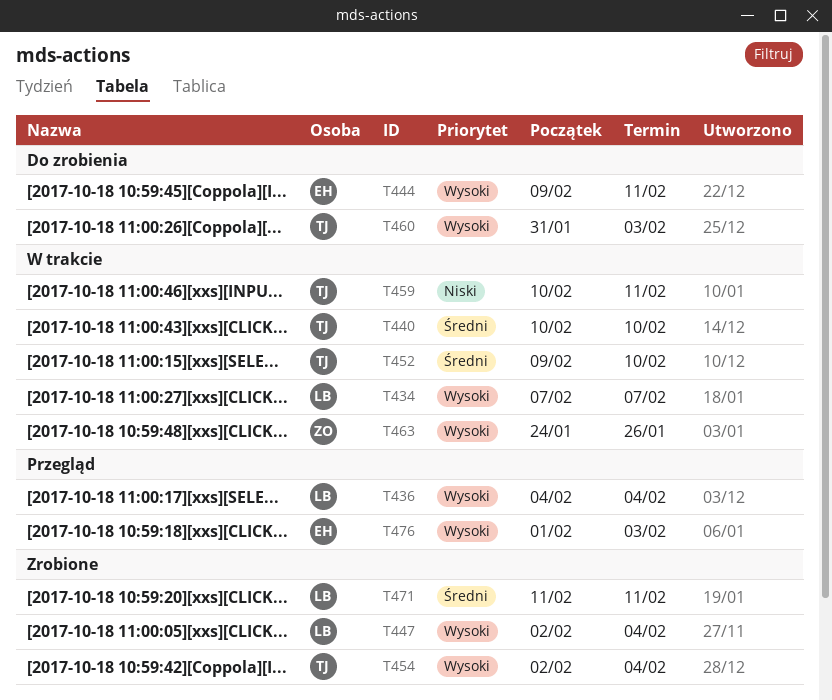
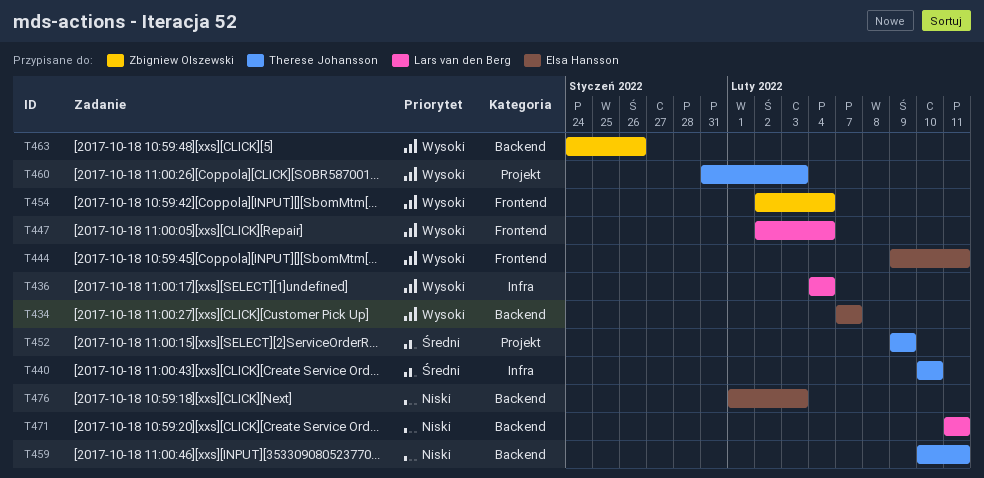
T434, owner: Lars van den Berg -> Elsa Hansson
T452, due: Feb 10 -> Feb 9
T454, owner: Therese Johansson -> Zbigniew Olszewski
T471, priority: Średni -> Niski
T476, priority: Wysoki -> Niski

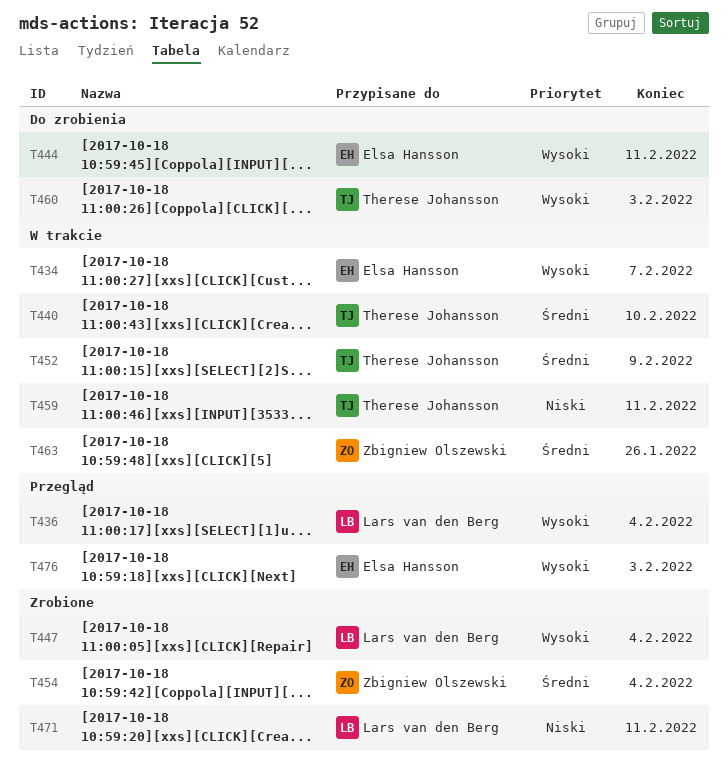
T454, priority: Wysoki -> Średni
T463, priority: Wysoki -> Średni
T476, priority: Niski -> Wysoki

